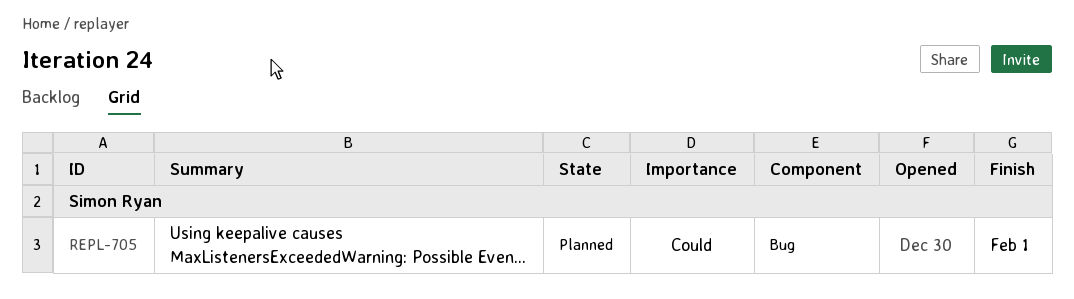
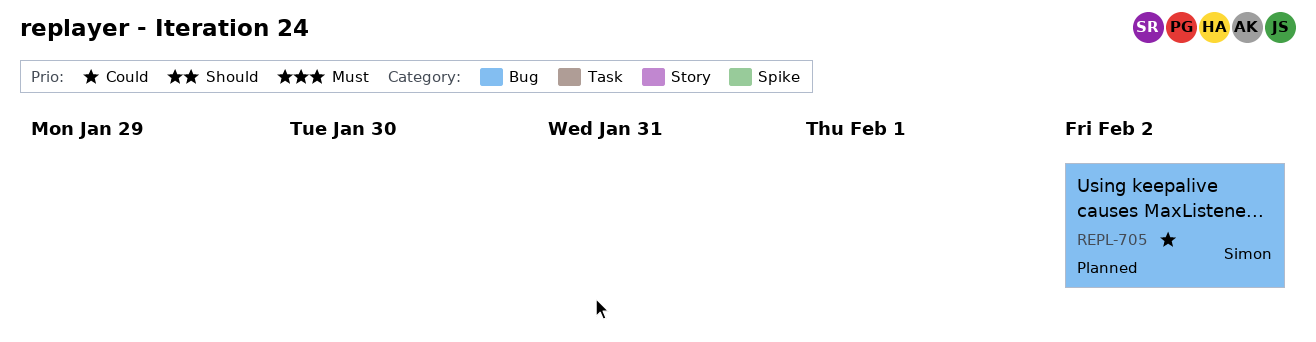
REPL-705, due: Feb 1 -> Feb 2

